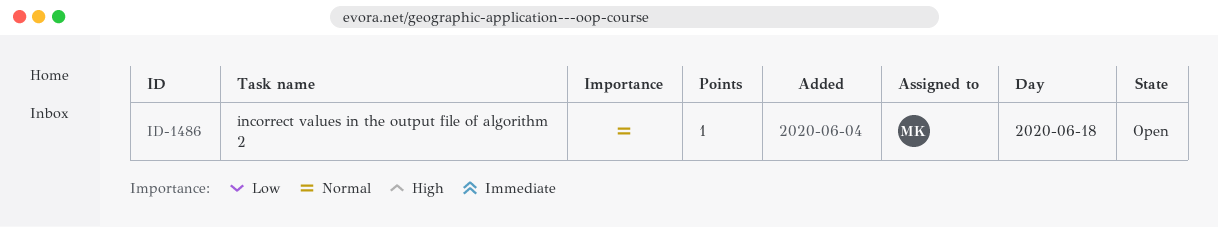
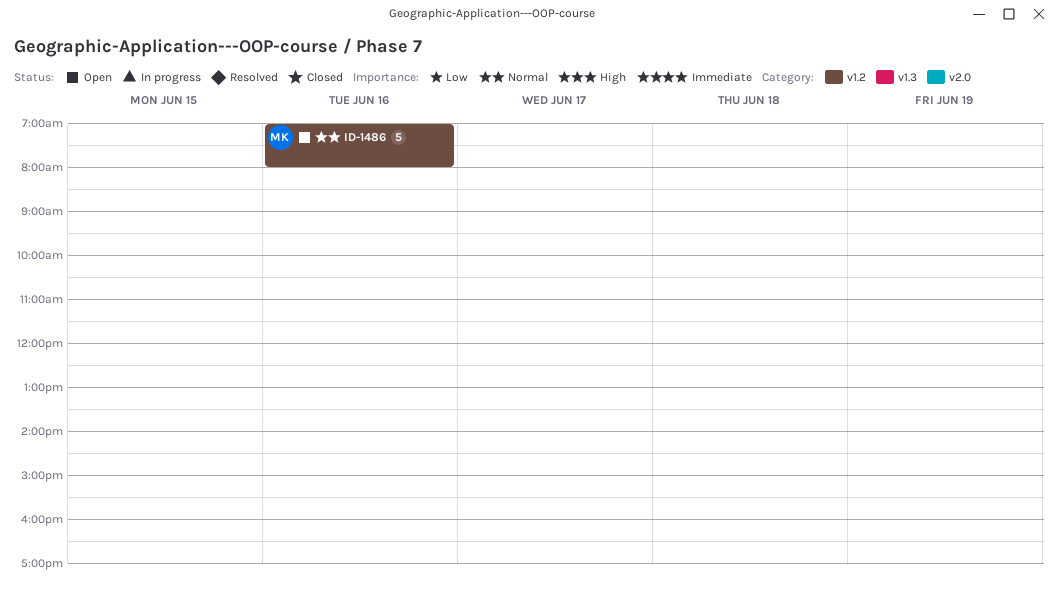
ID-1486, estimate: 1 -> 5
ID-1486, day: Jun 18 -> Jun 16

